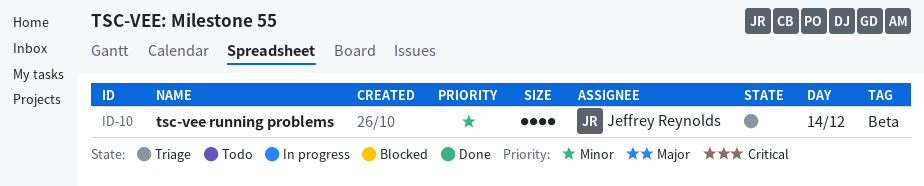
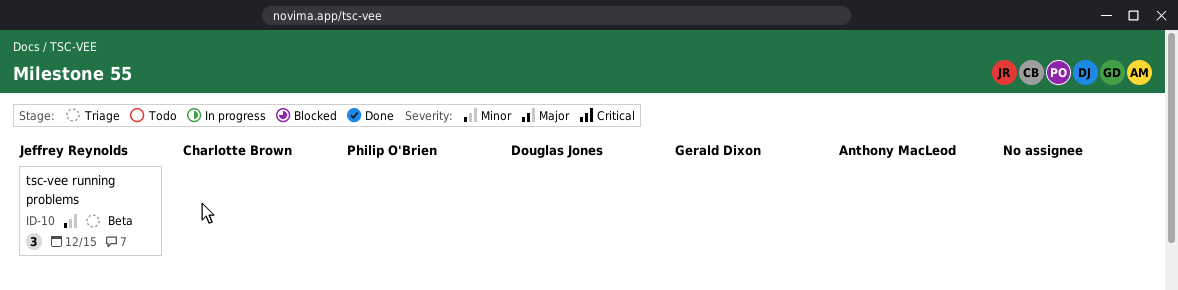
ID-10, estimate: 4 -> 3
ID-10, day: Dec 14 -> Dec 15

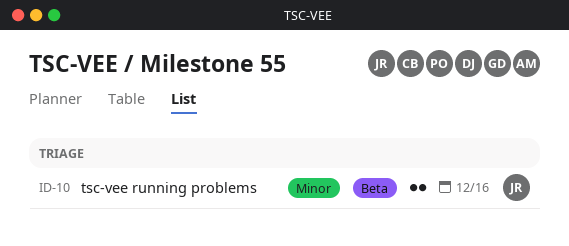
ID-10, estimate: 3 -> 2
ID-10, day: Dec 15 -> Dec 16

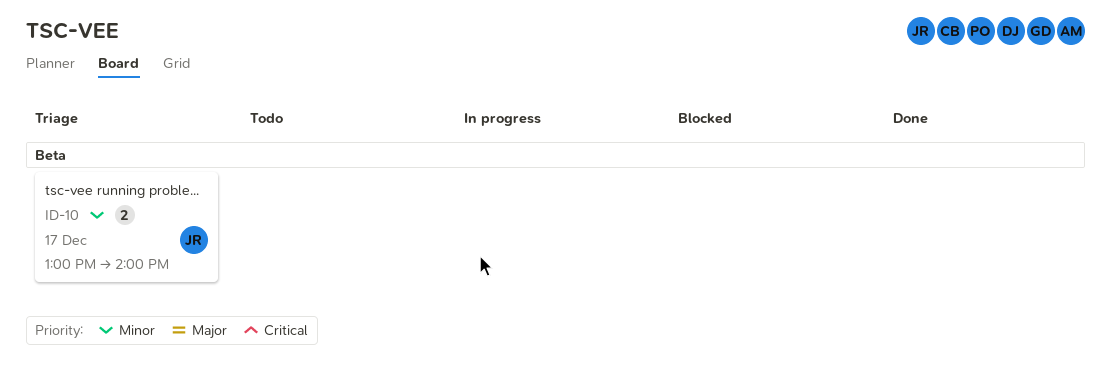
ID-10, day: Dec 16 -> Dec 17

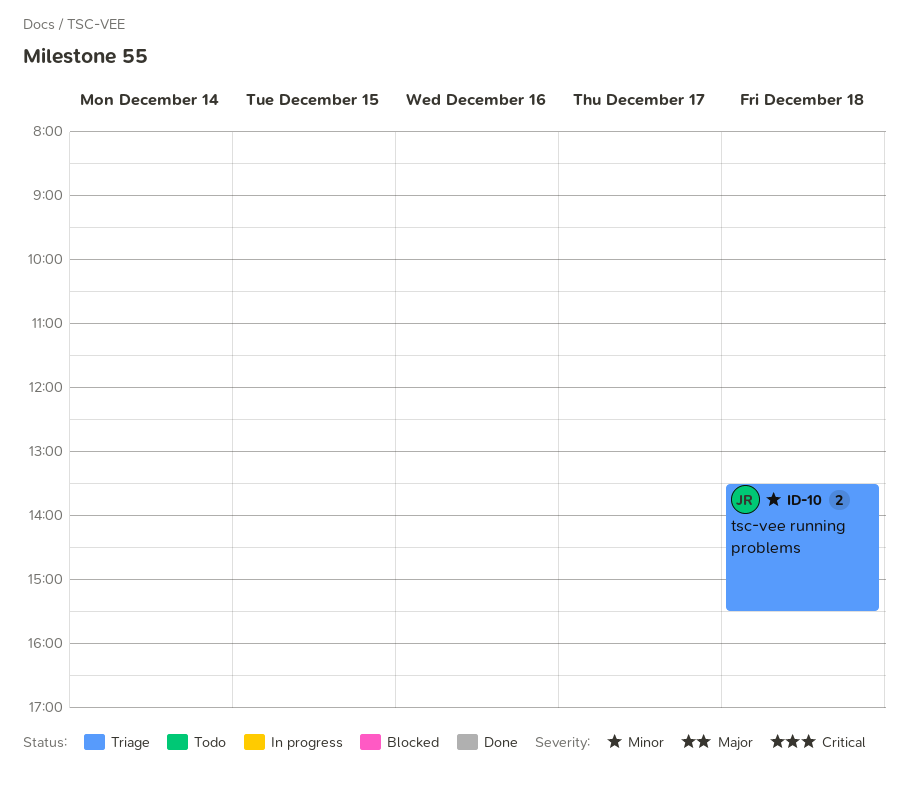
ID-10, day: Dec 17 -> Dec 18
ID-10, begins: 13:00 -> 13:30
ID-10, ends: 14:00 -> 15:30

